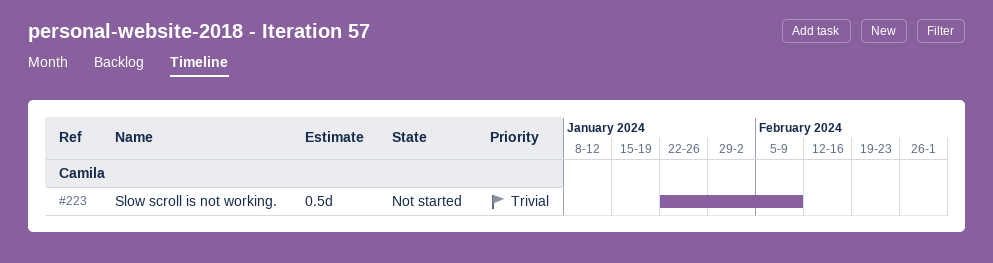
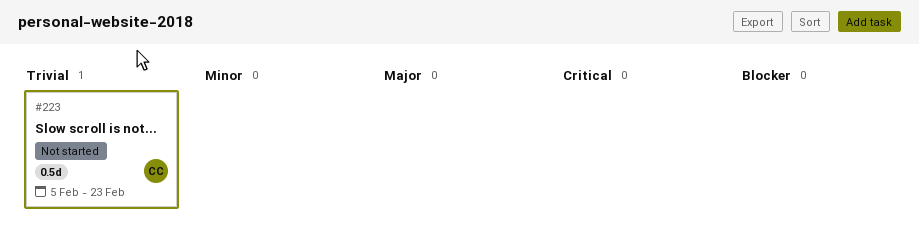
#223, start: Jan 22 -> Feb 5
#223, due: Feb 9 -> Feb 23

